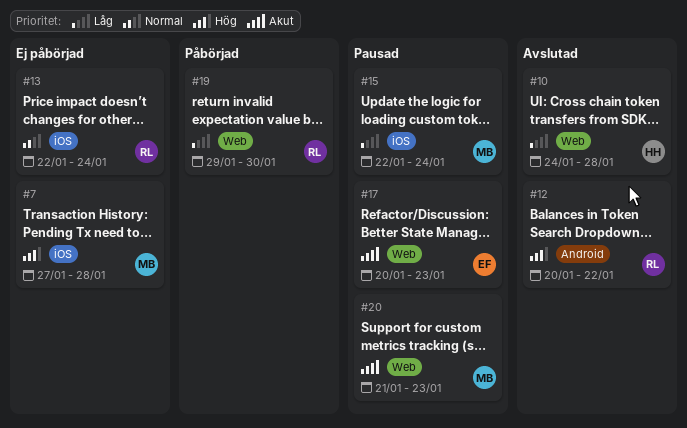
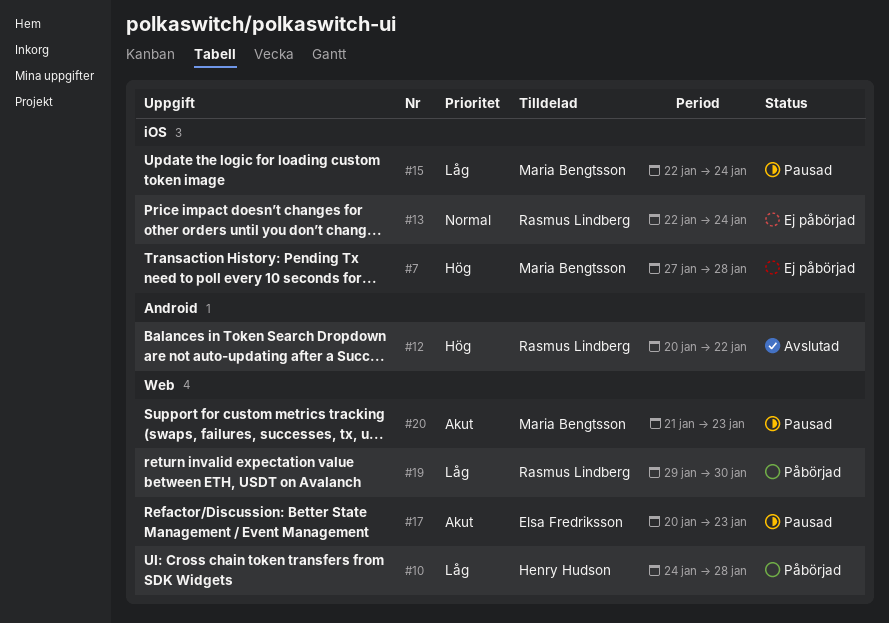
#10, status: Avslutad -> Påbörjad

